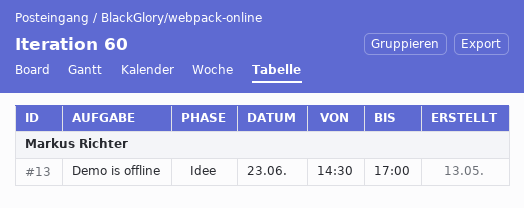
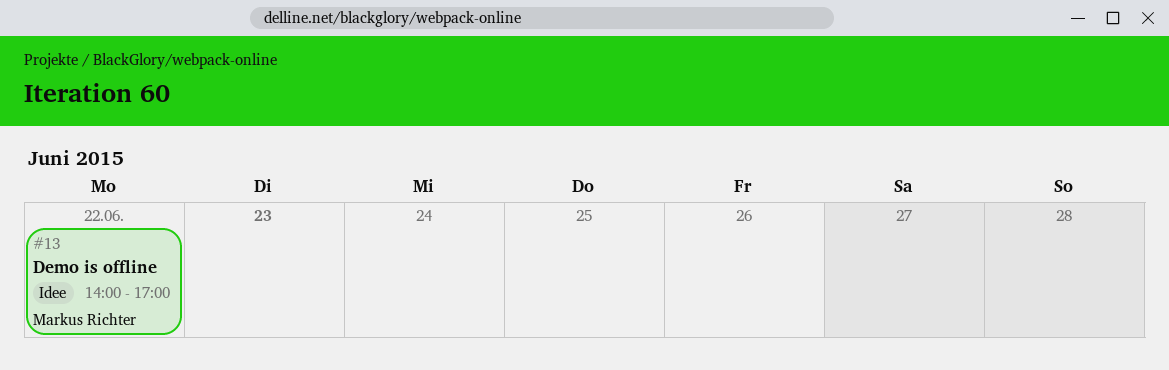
#13, day: Jun 23 -> Jun 22
#13, begins: 14:30 -> 14:00

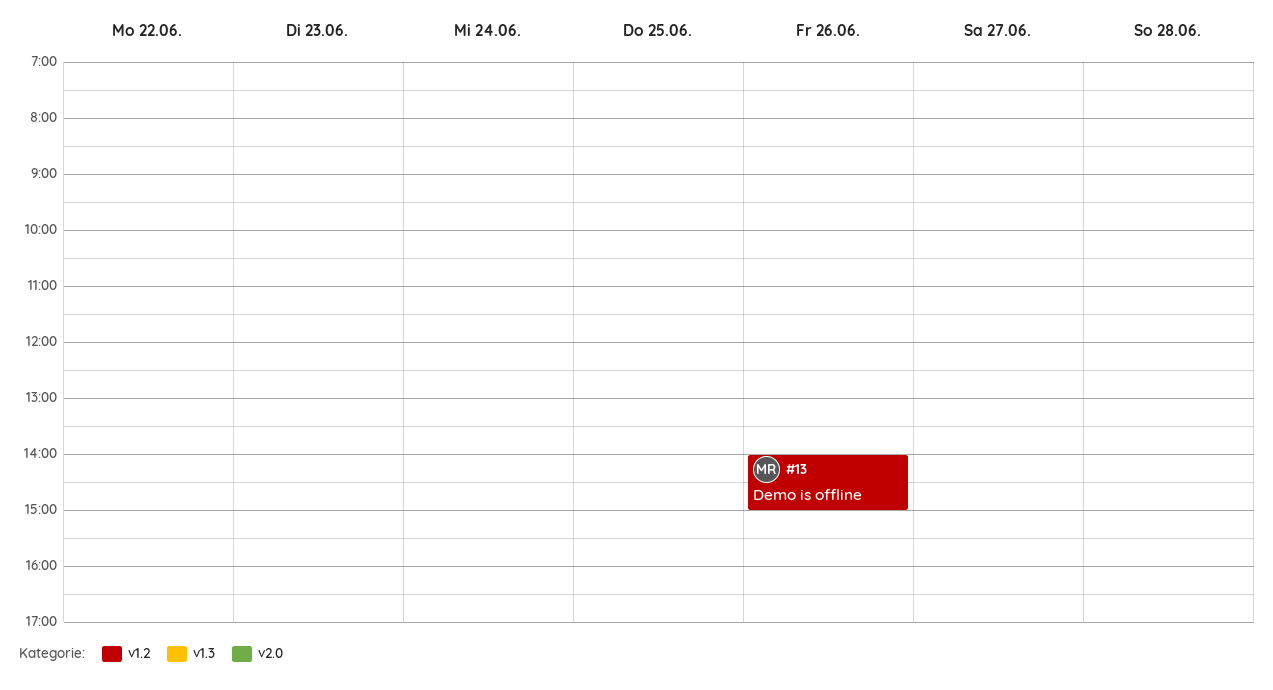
#13, day: Jun 22 -> Jun 26
#13, ends: 17:00 -> 15:00

